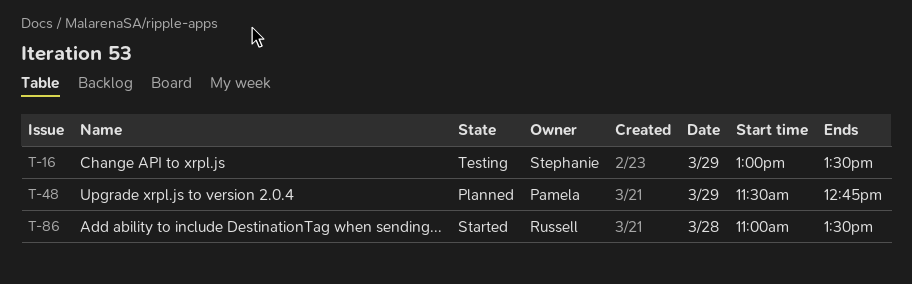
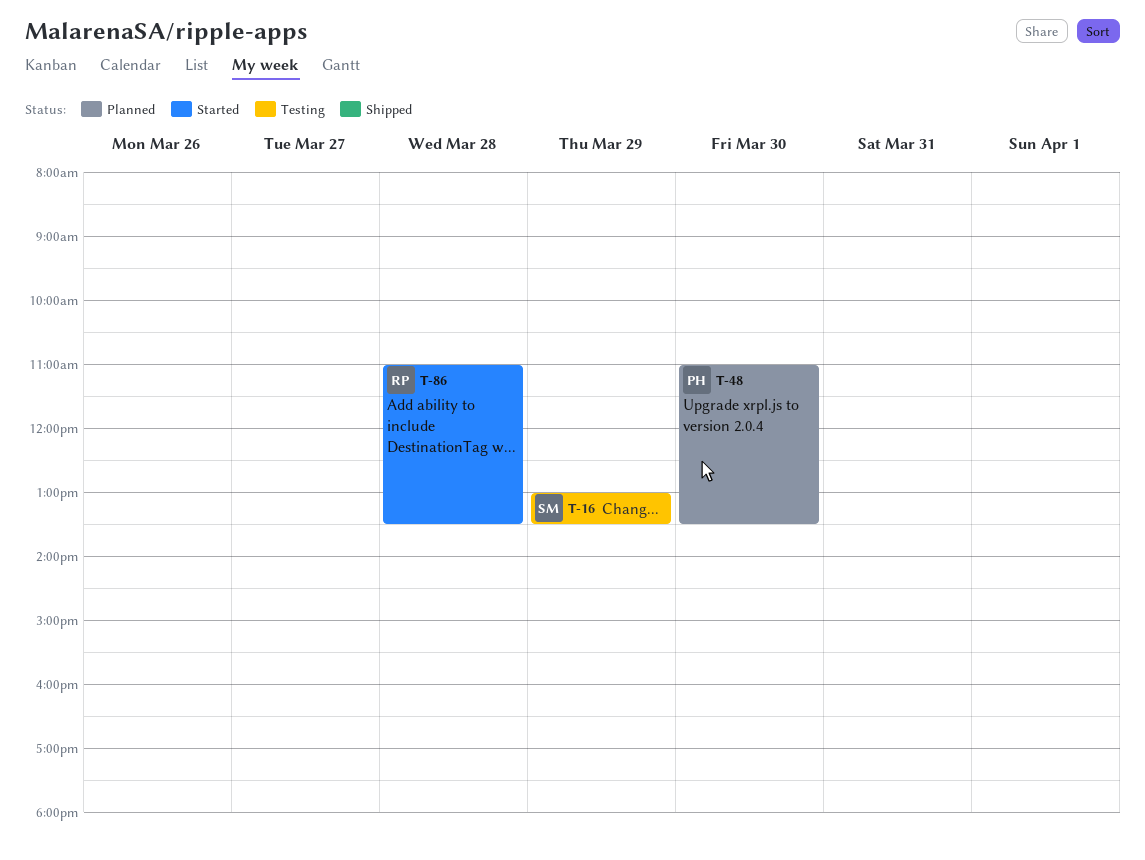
T-48, day: Mar 29 -> Mar 30
T-48, begins: 11:30 -> 11:00
T-48, ends: 12:45 -> 13:30

